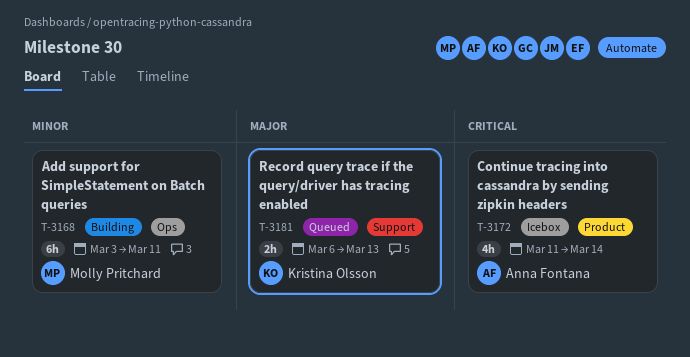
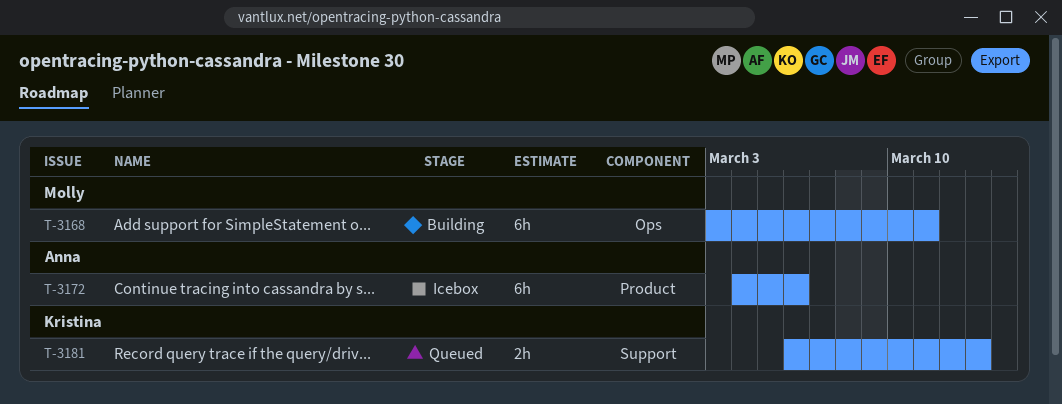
T-3172, estimate: 4h -> 6h
T-3172, start: Mar 11 -> Mar 4
T-3172, due: Mar 14 -> Mar 6

